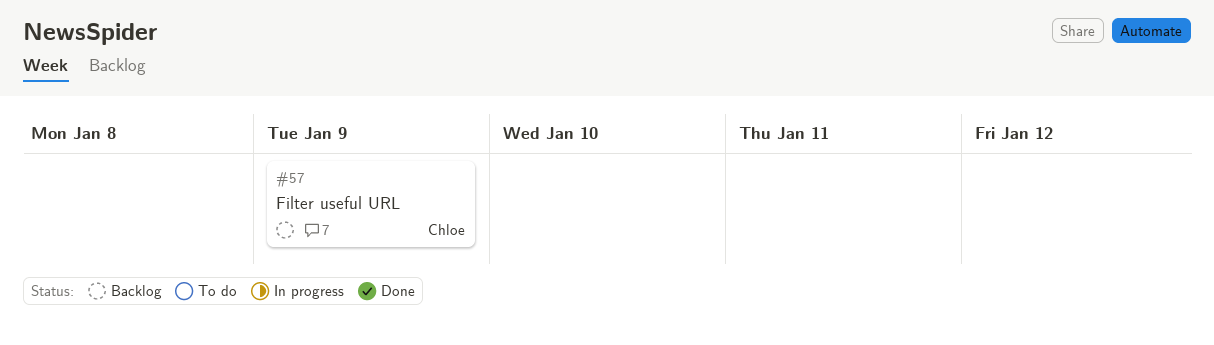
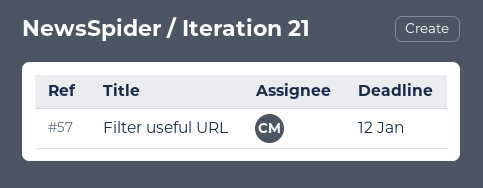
#57, due: Jan 9 -> Jan 12

